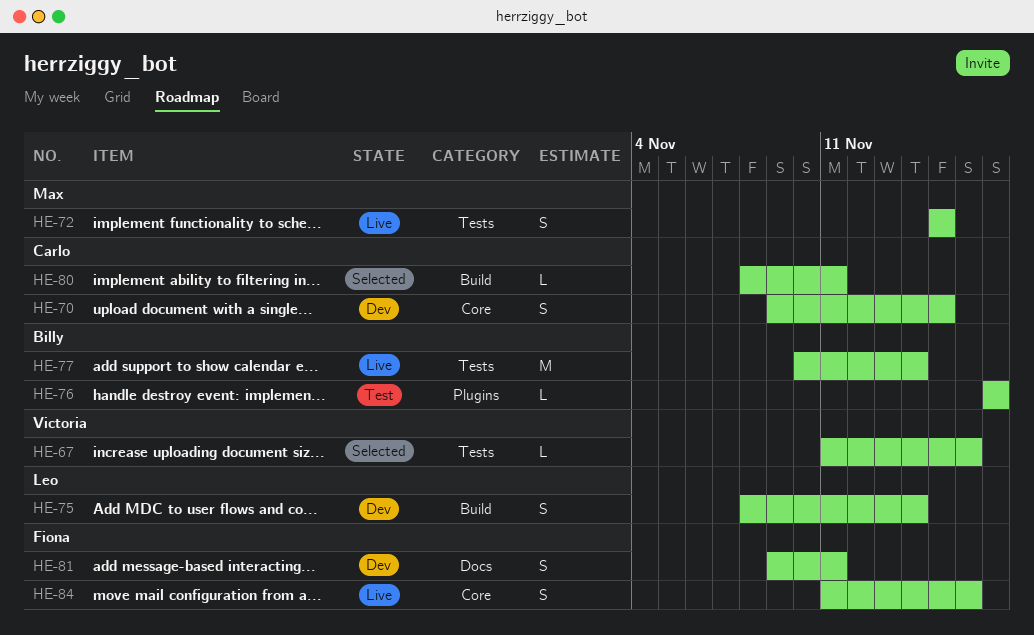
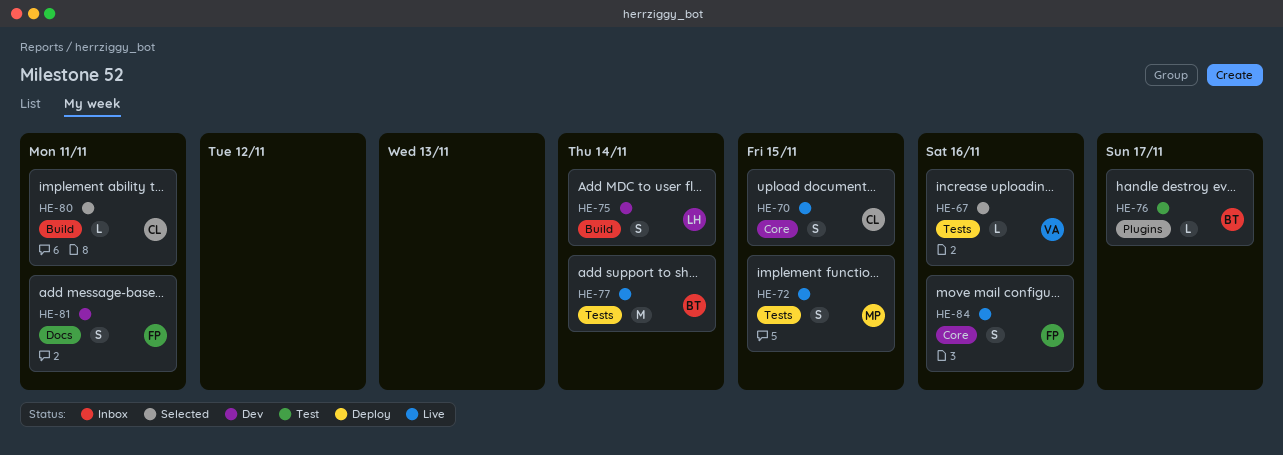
HE-70, status: Dev -> Live

